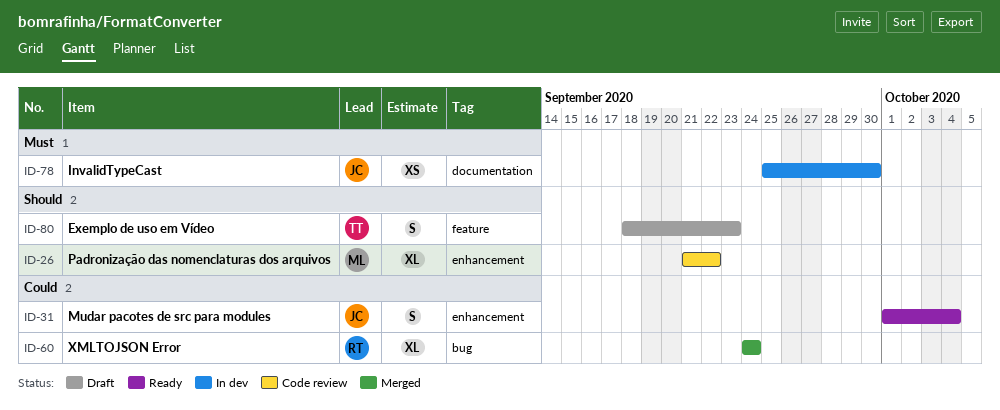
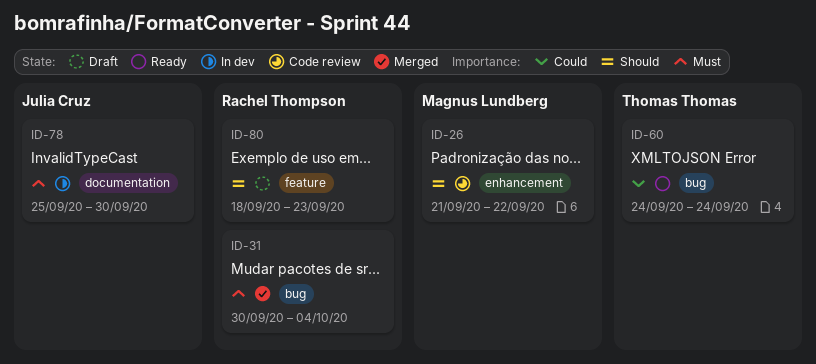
ID-31, status: Ready -> Merged
ID-31, owner: Julia Cruz -> Rachel Thompson
ID-31, priority: Could -> Must
ID-31, label: enhancement -> bug
ID-31, start: Oct 1 -> Sep 30
ID-60, status: Merged -> Ready
ID-60, owner: Rachel Thompson -> Thomas Thomas
ID-80, owner: Thomas Thomas -> Rachel Thompson

